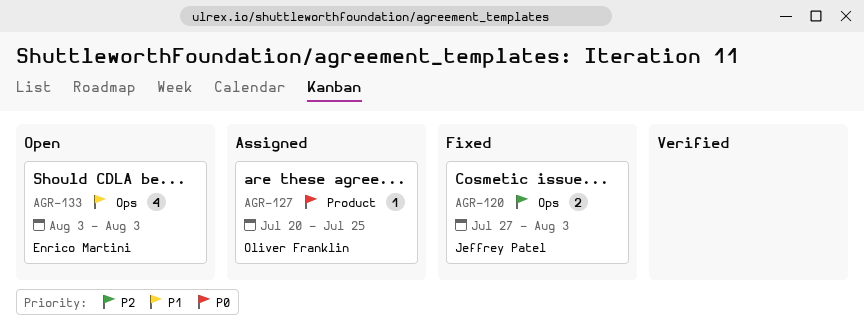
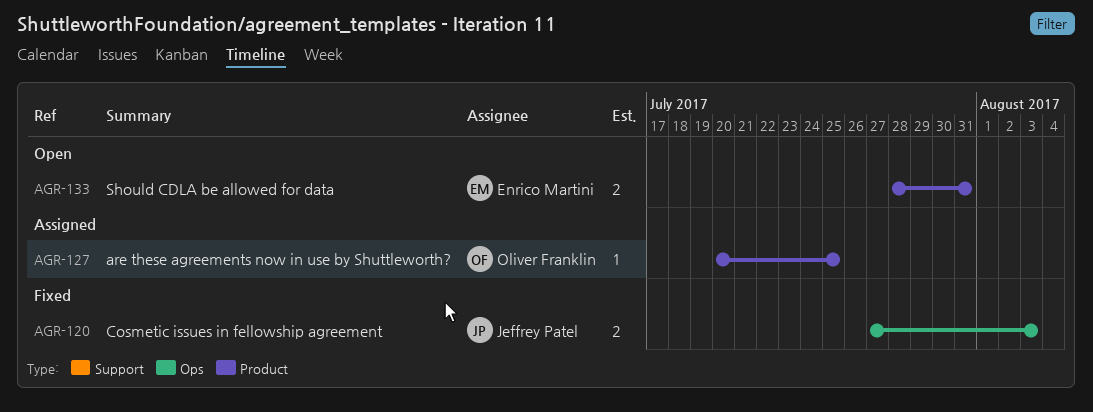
AGR-133, label: Ops -> Product
AGR-133, estimate: 4 -> 2
AGR-133, start: Aug 3 -> Jul 28
AGR-133, due: Aug 3 -> Jul 31

